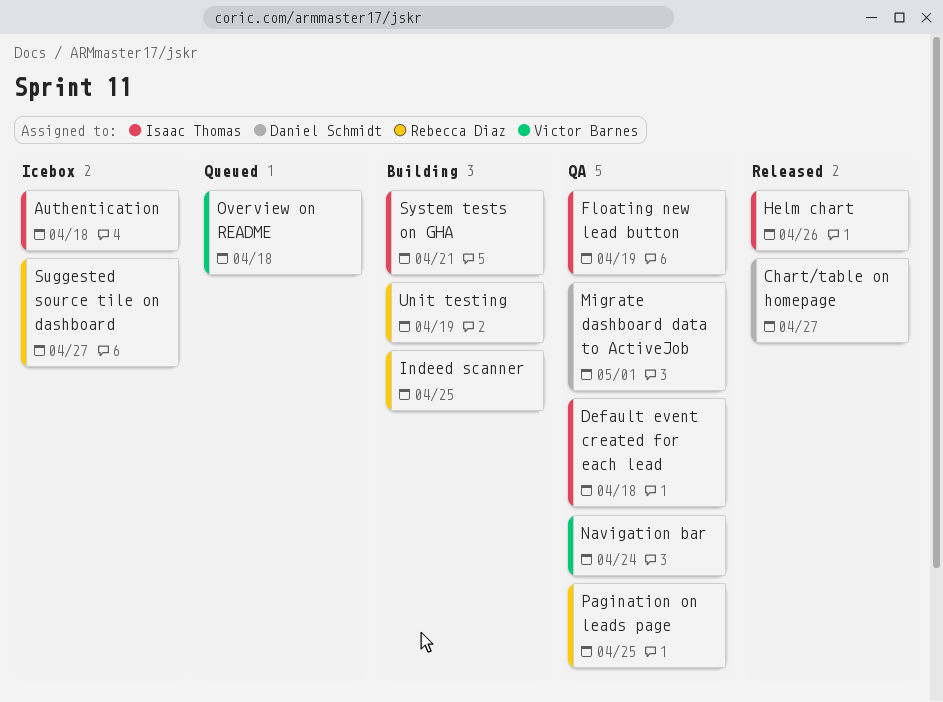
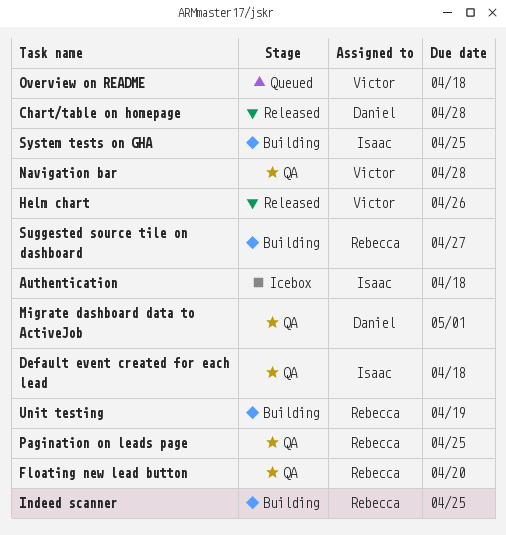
Chart/table on homepage, due: Apr 27 -> Apr 28
Floating new lead button, owner: Isaac Thomas -> Rebecca Diaz
Floating new lead button, due: Apr 19 -> Apr 20
Helm chart, owner: Isaac Thomas -> Victor Barnes
Navigation bar, due: Apr 24 -> Apr 28
Suggested source tile on dashboard, status: Icebox -> Building
System tests on GHA, due: Apr 21 -> Apr 25

